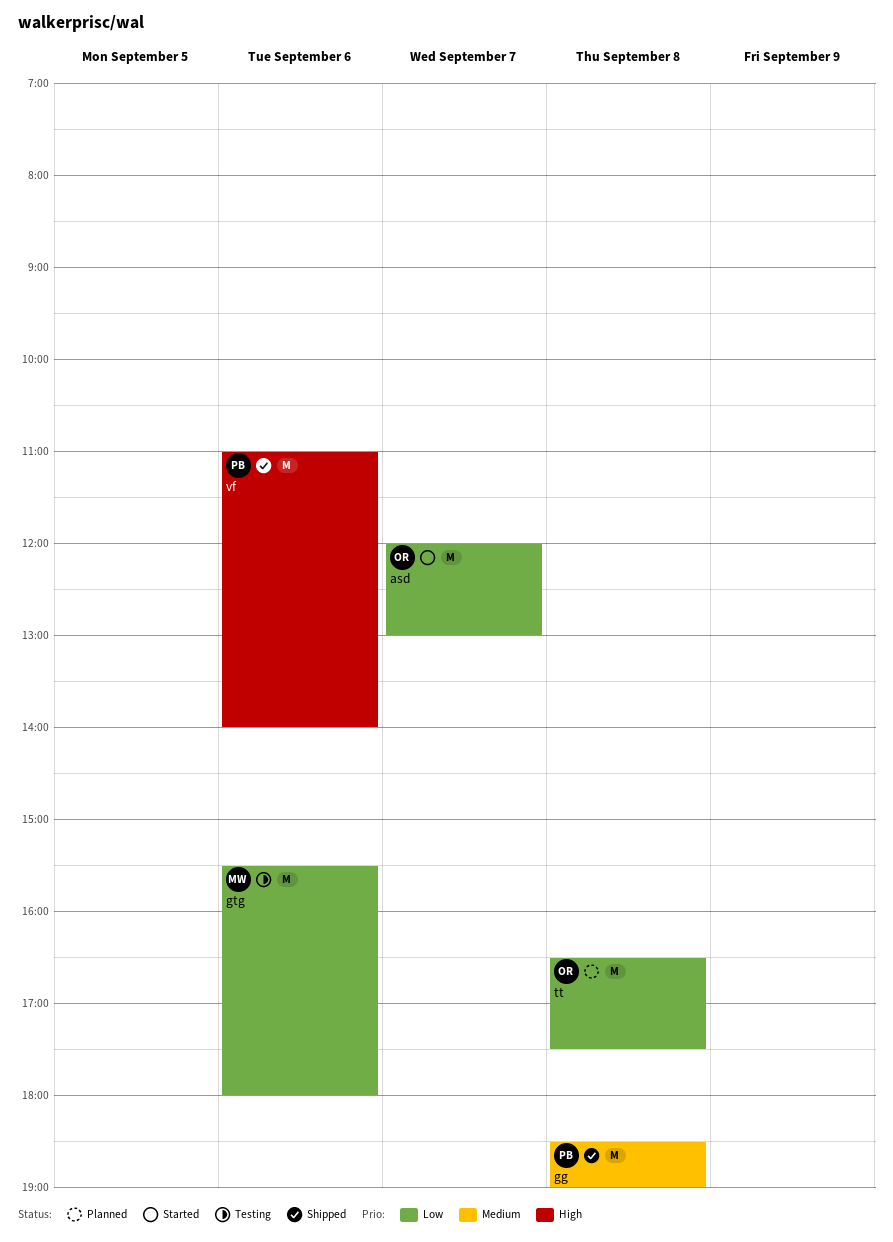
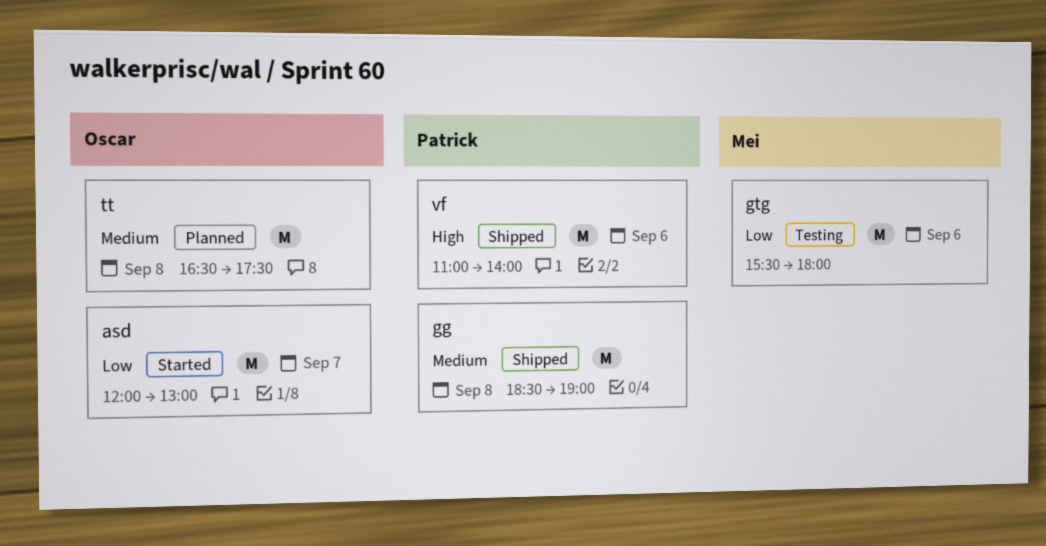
tt, priority: Low -> Medium

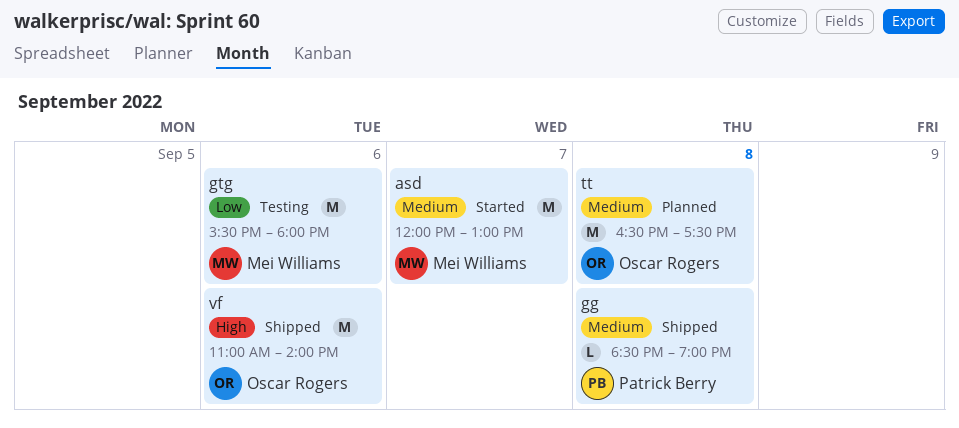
asd, owner: Oscar Rogers -> Mei Williams
asd, priority: Low -> Medium
gg, estimate: M -> L
vf, owner: Patrick Berry -> Oscar Rogers

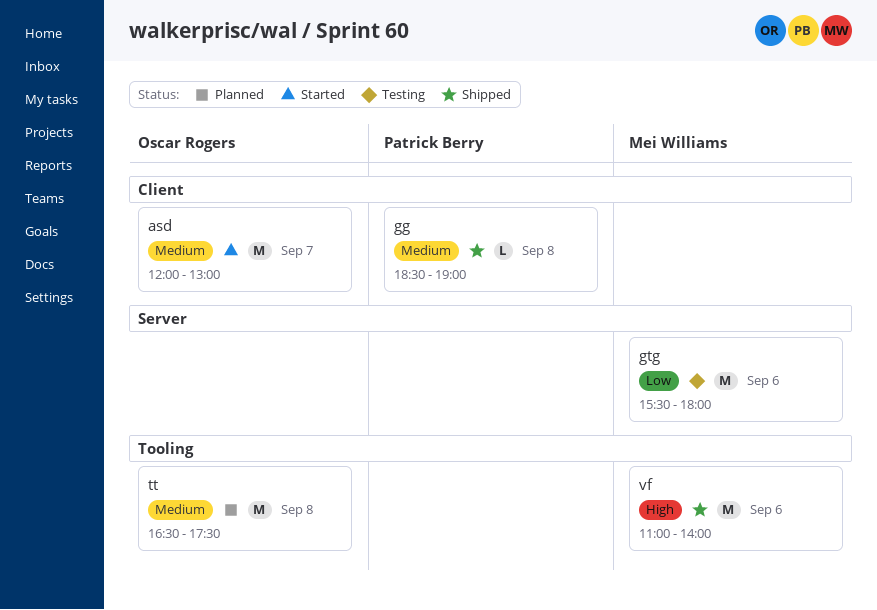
asd, owner: Mei Williams -> Oscar Rogers
vf, owner: Oscar Rogers -> Mei Williams

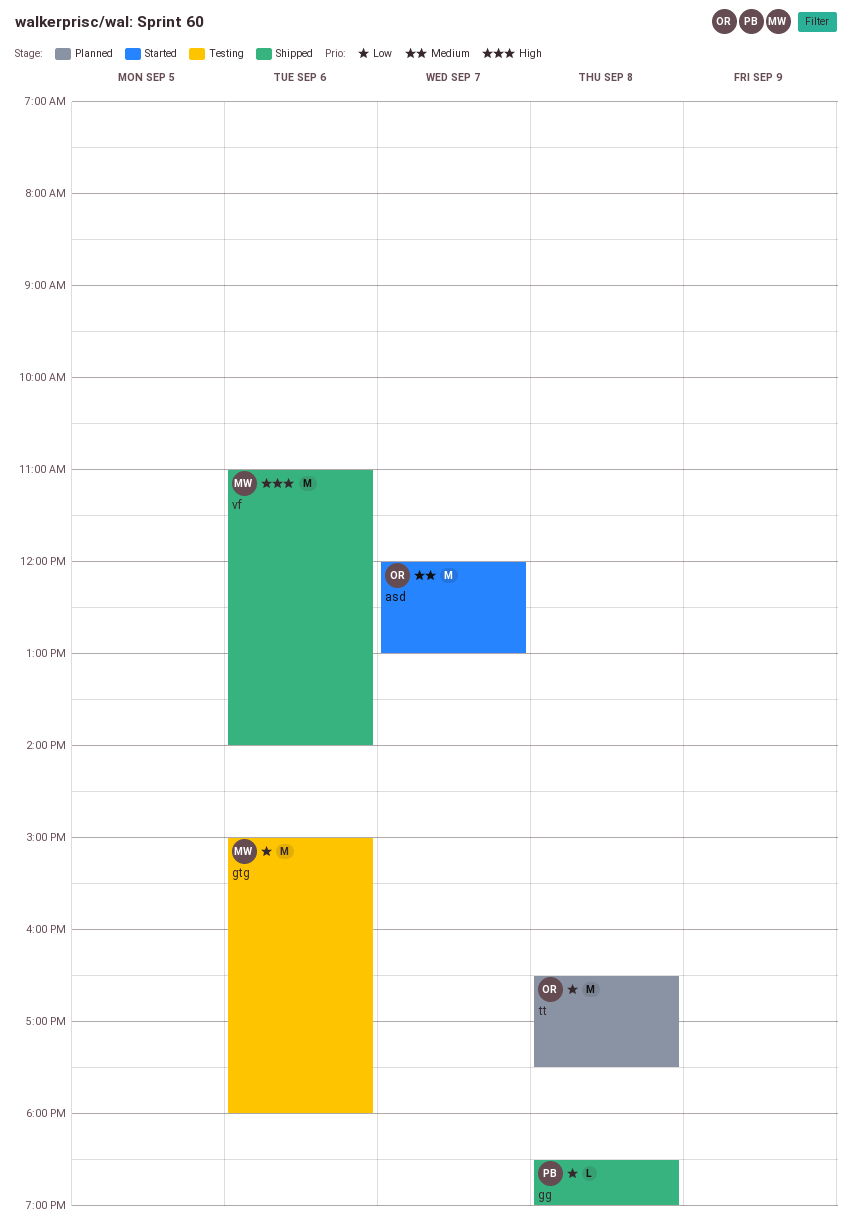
gg, priority: Medium -> Low
gtg, begins: 15:30 -> 15:00
tt, priority: Medium -> Low

